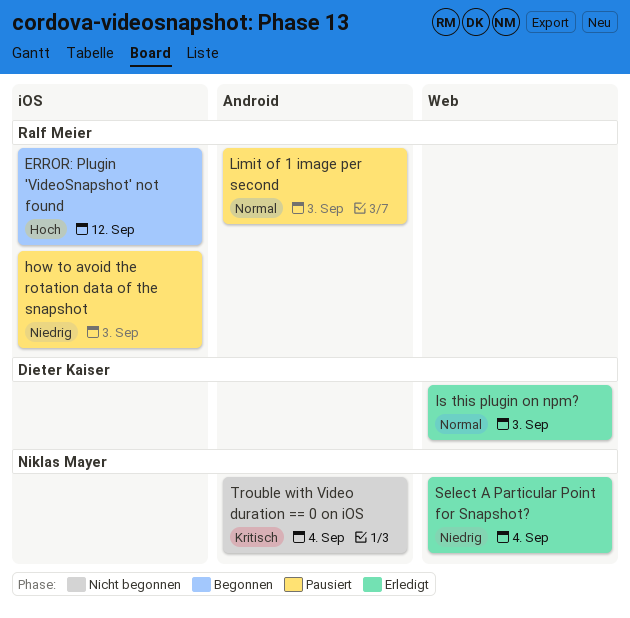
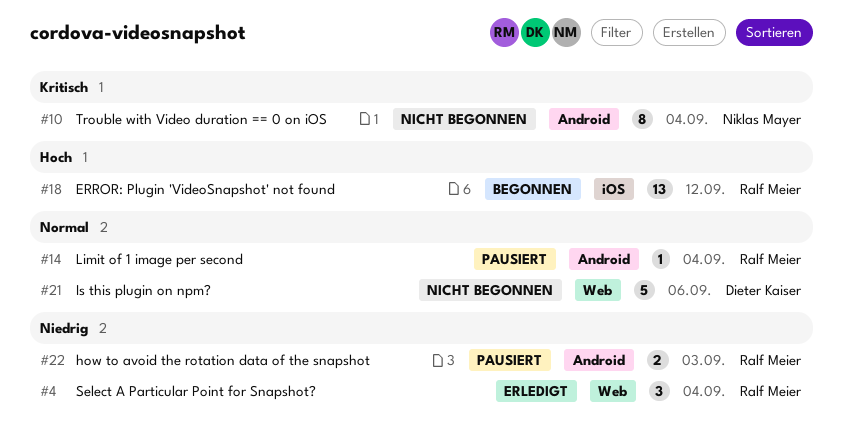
how to avoid the rotation data of the snapshot, label: iOS -> Android
Is this plugin on npm?, status: Erledigt -> Nicht begonnen
Is this plugin on npm?, due: Sep 3 -> Sep 6
Limit of 1 image per second, due: Sep 3 -> Sep 4
Select A Particular Point for Snapshot?, owner: Niklas Mayer -> Ralf Meier

